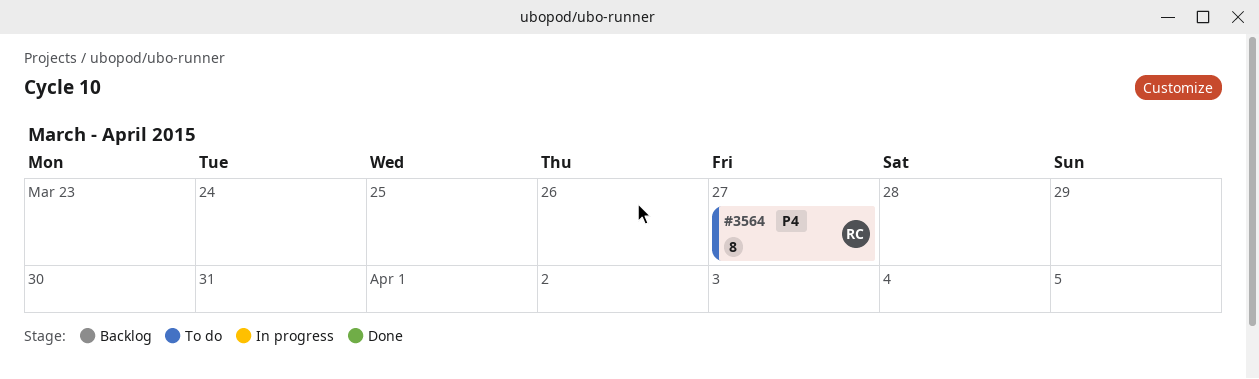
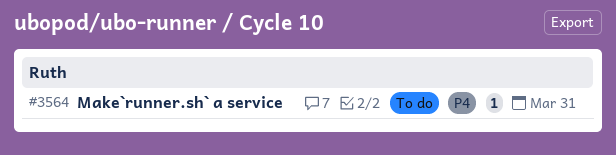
#3564, estimate: 8 -> 1
#3564, due: Mar 27 -> Mar 31

